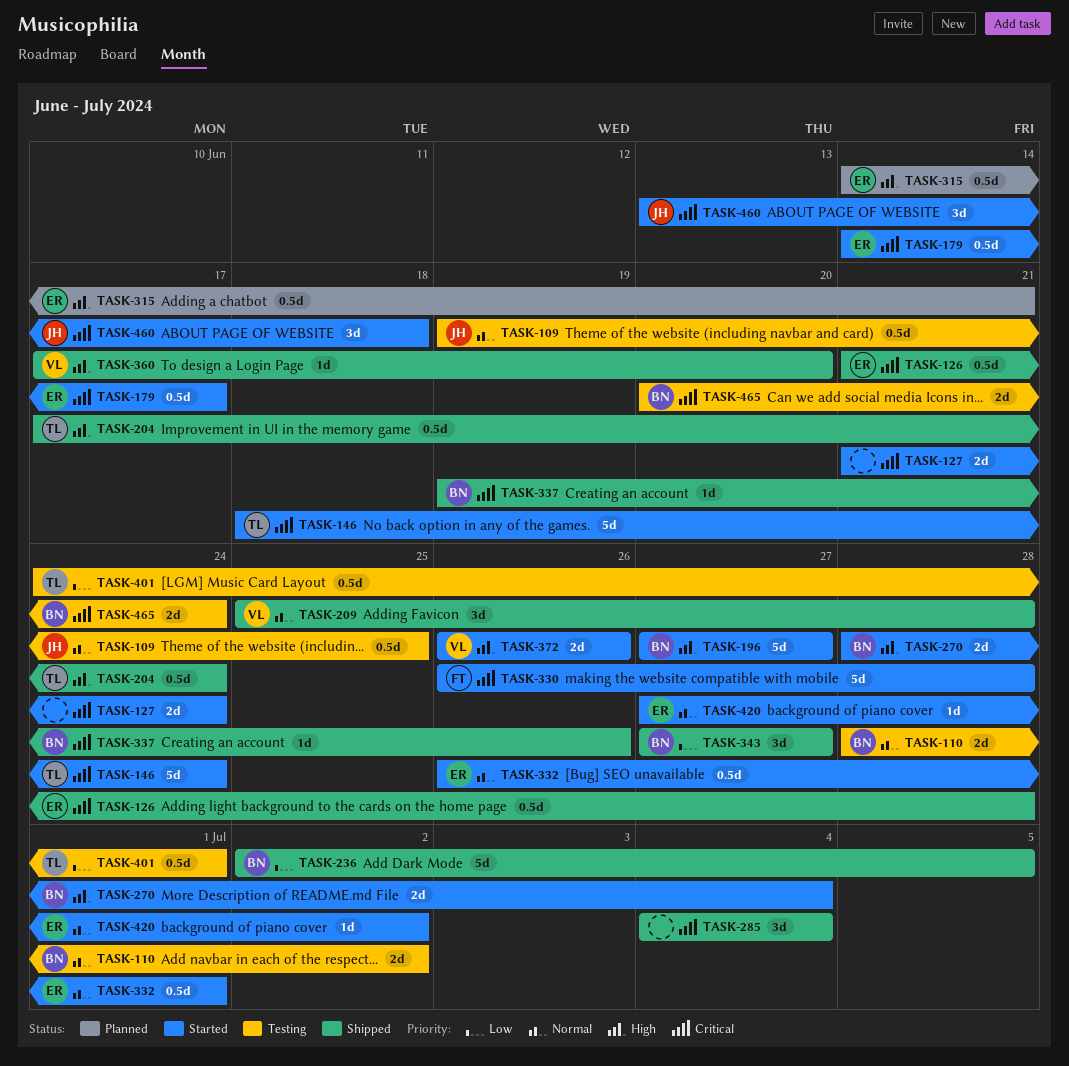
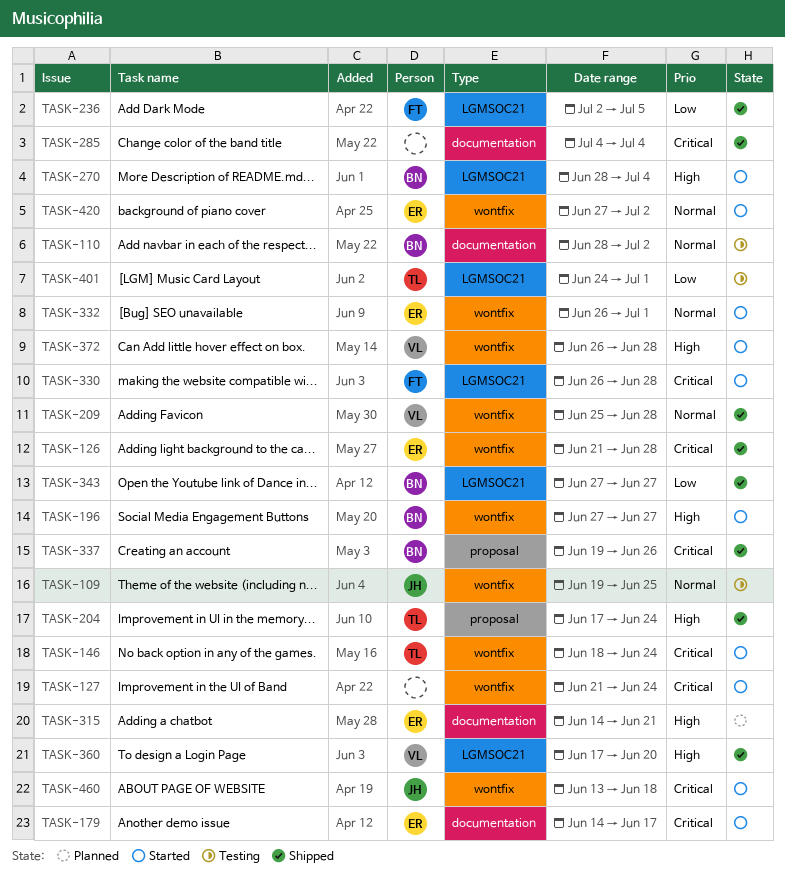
TASK-236, owner: BN -> FT
TASK-372, due: Jun 26 -> Jun 28
TASK-465: present -> none

